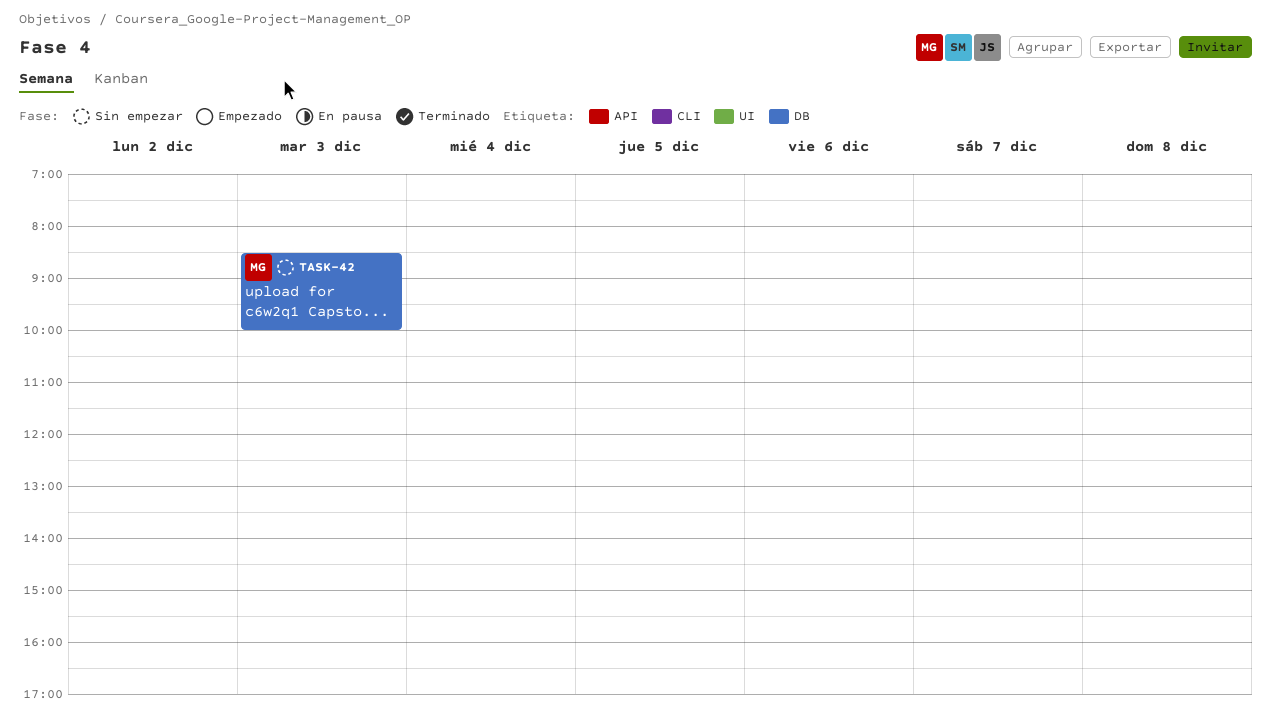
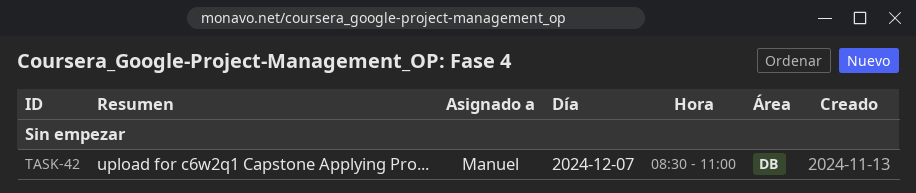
TASK-42, day: Dec 3 -> Dec 7
TASK-42, ends: 10:00 -> 11:00

